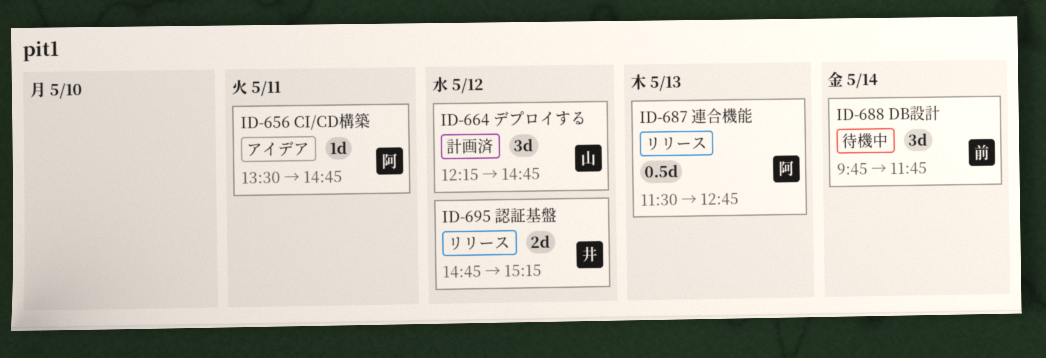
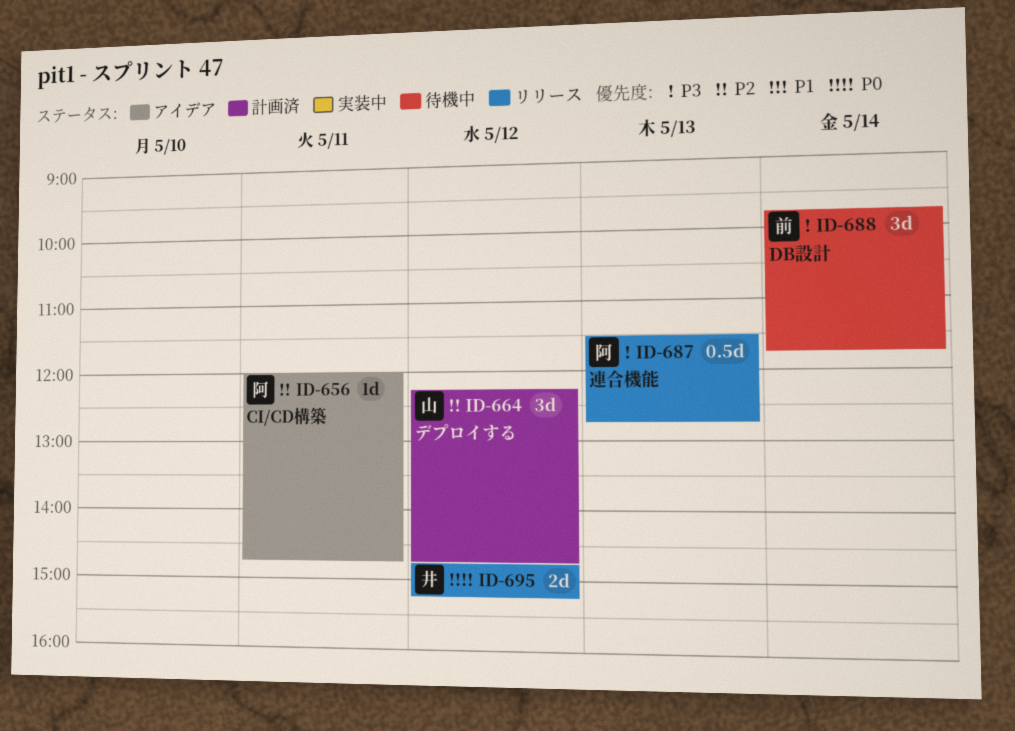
ID-656, begins: 13:30 -> 12:00

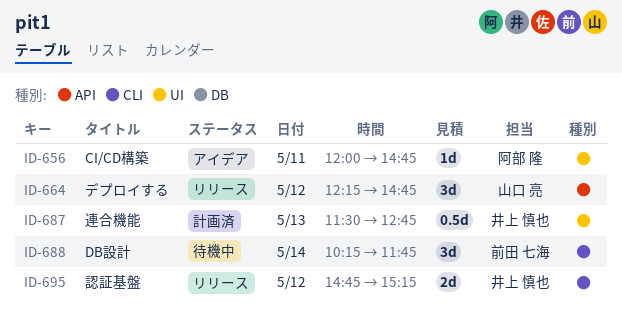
ID-664, status: 計画済 -> リリース
ID-687, status: リリース -> 計画済
ID-687, owner: 阿部 隆 -> 井上 慎也
ID-688, begins: 09:45 -> 10:15

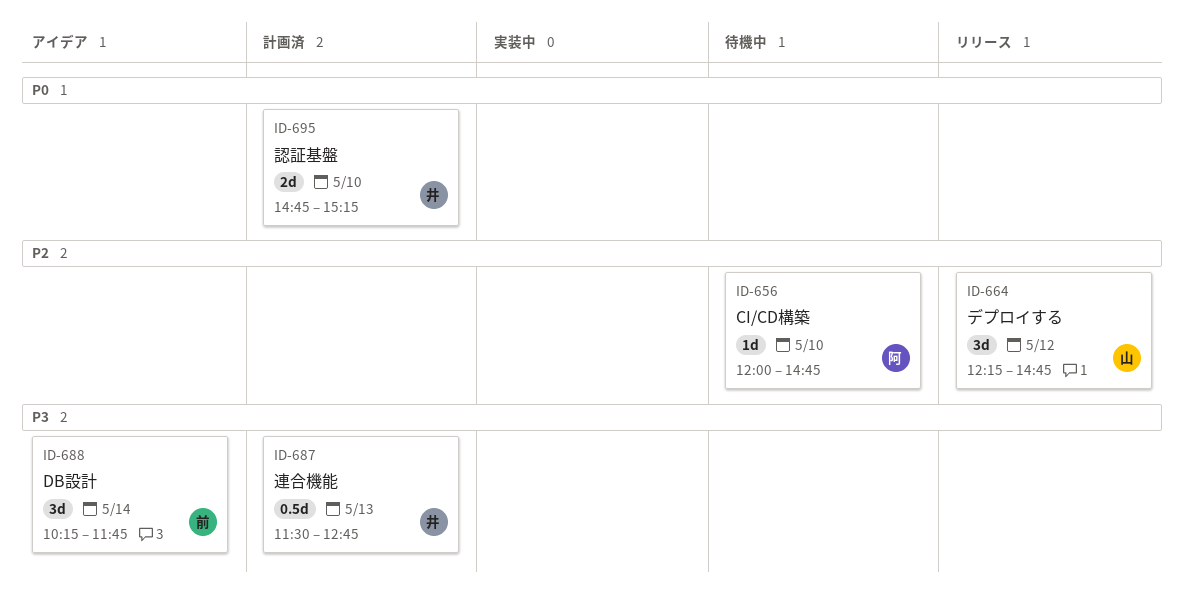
ID-656, status: アイデア -> 待機中
ID-656, day: May 11 -> May 10
ID-688, status: 待機中 -> アイデア
ID-695, status: リリース -> 計画済
ID-695, day: May 12 -> May 10

